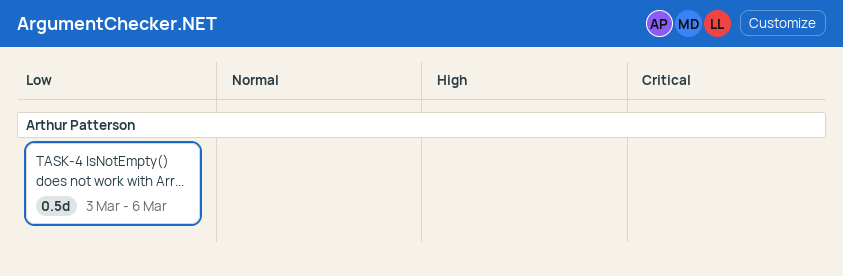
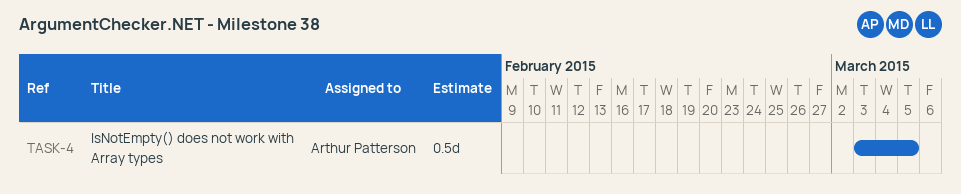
TASK-4, due: Mar 6 -> Mar 5

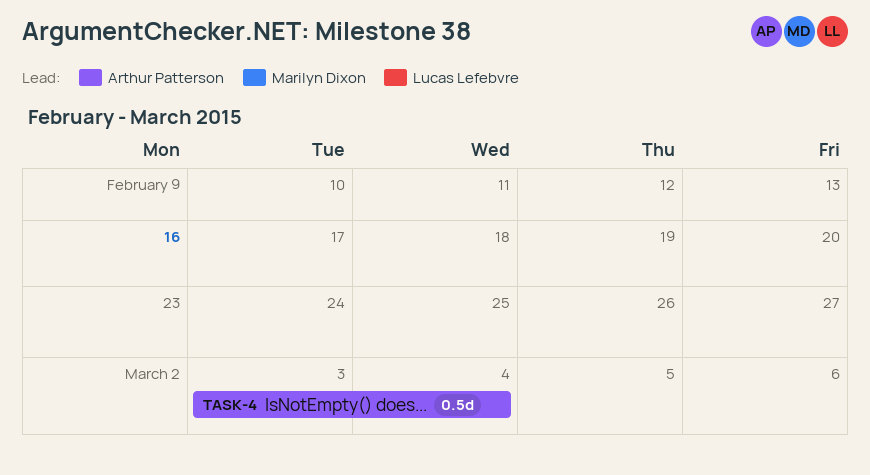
TASK-4, due: Mar 5 -> Mar 4

